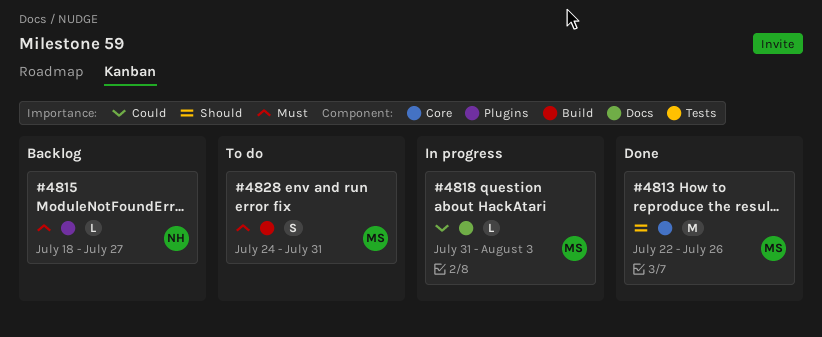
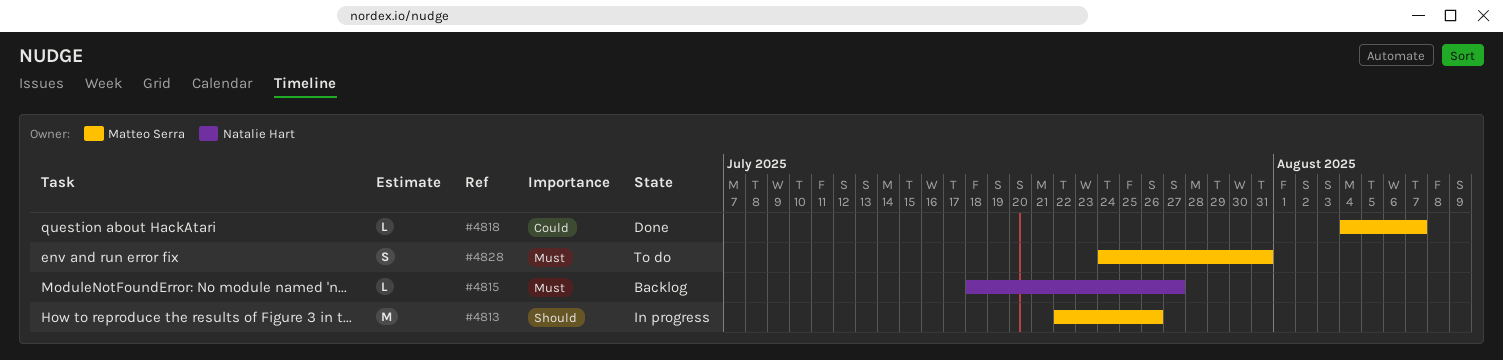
#4813, status: Done -> In progress
#4818, status: In progress -> Done
#4818, start: Jul 31 -> Aug 4
#4818, due: Aug 3 -> Aug 7

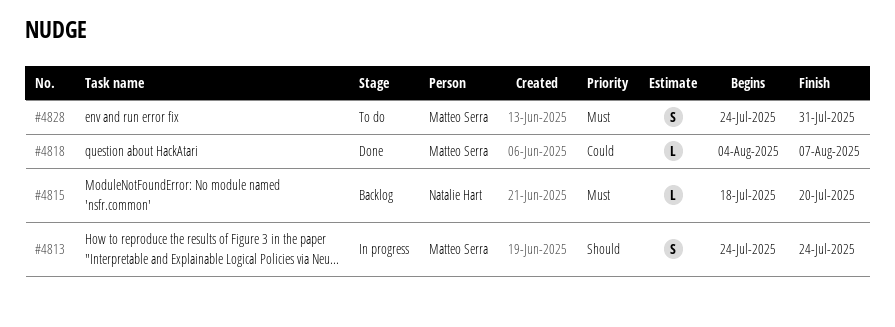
#4813, estimate: M -> S
#4813, start: Jul 22 -> Jul 24
#4813, due: Jul 26 -> Jul 24
#4815, due: Jul 27 -> Jul 20

